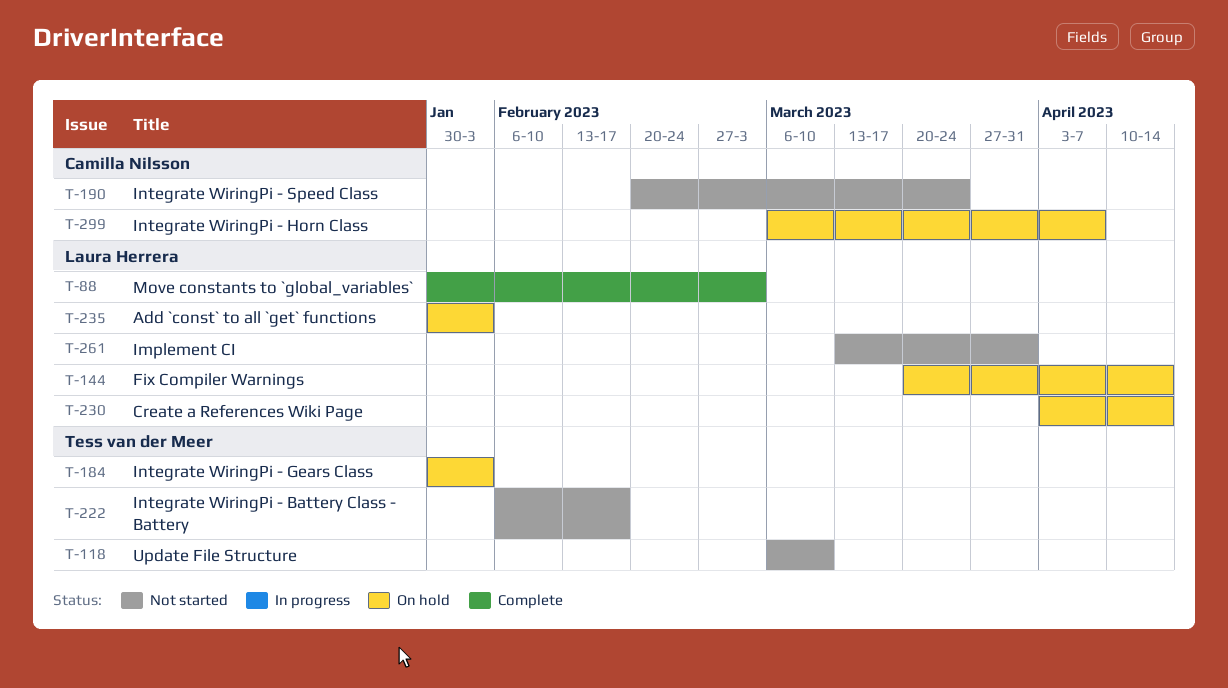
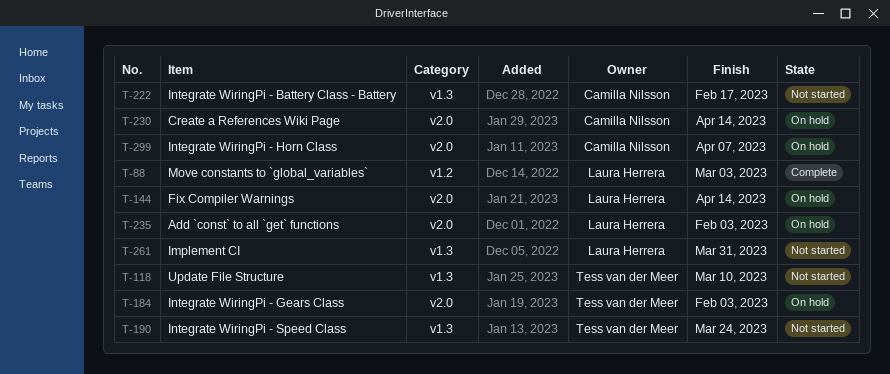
T-190, owner: Camilla Nilsson -> Tess van der Meer
T-222, owner: Tess van der Meer -> Camilla Nilsson
T-230, owner: Laura Herrera -> Camilla Nilsson

